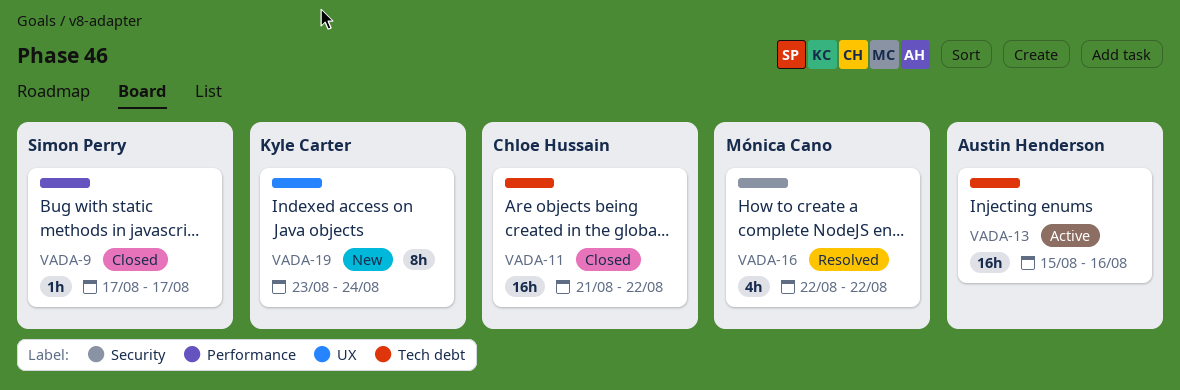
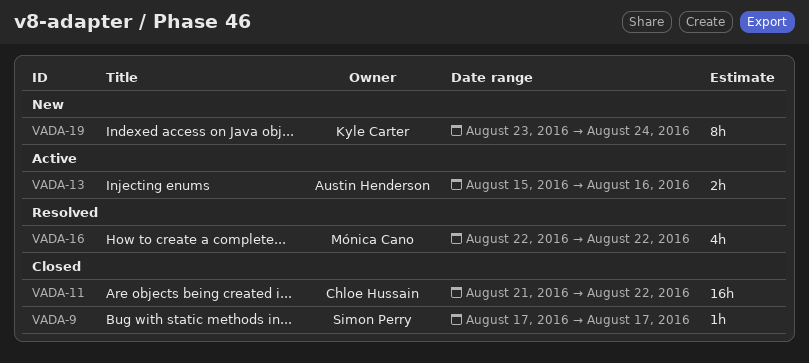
VADA-13, estimate: 16h -> 2h

